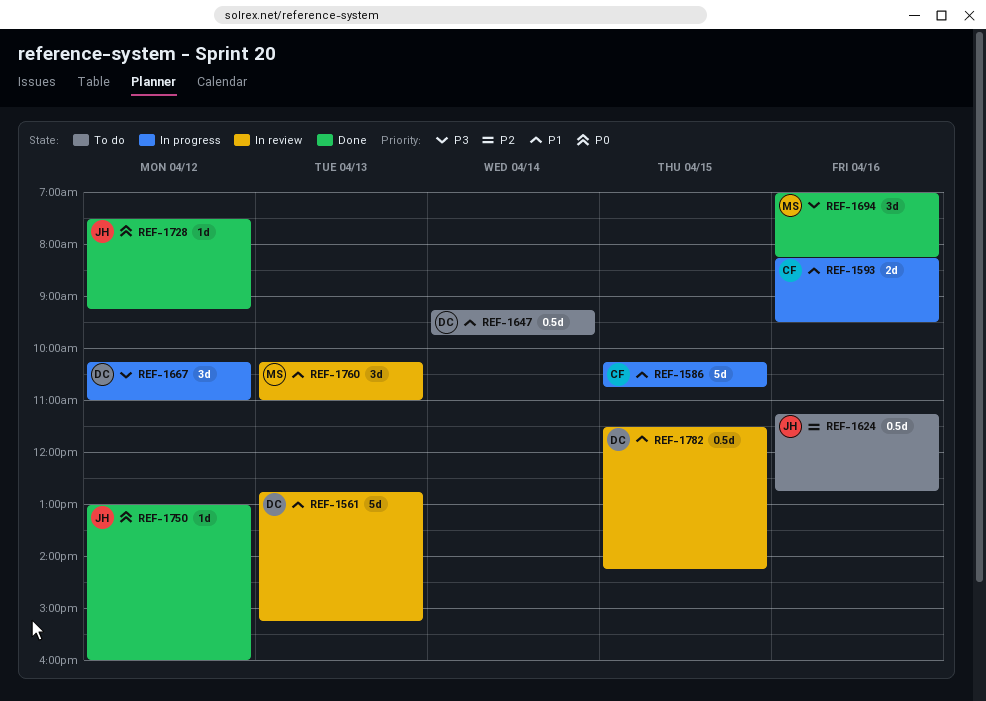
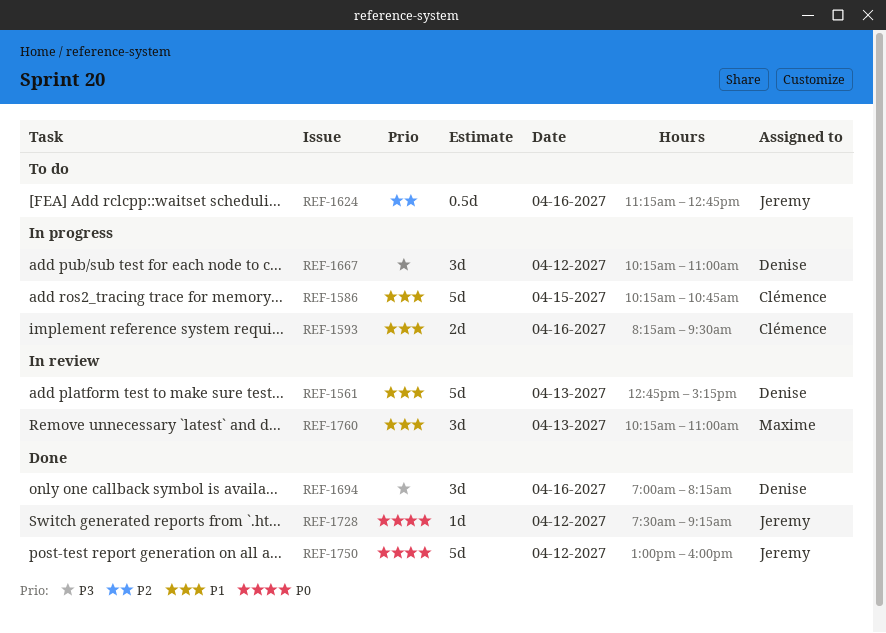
REF-1647: present -> none
REF-1694, owner: Maxime -> Denise
REF-1750, estimate: 1d -> 5d
REF-1782: present -> none

